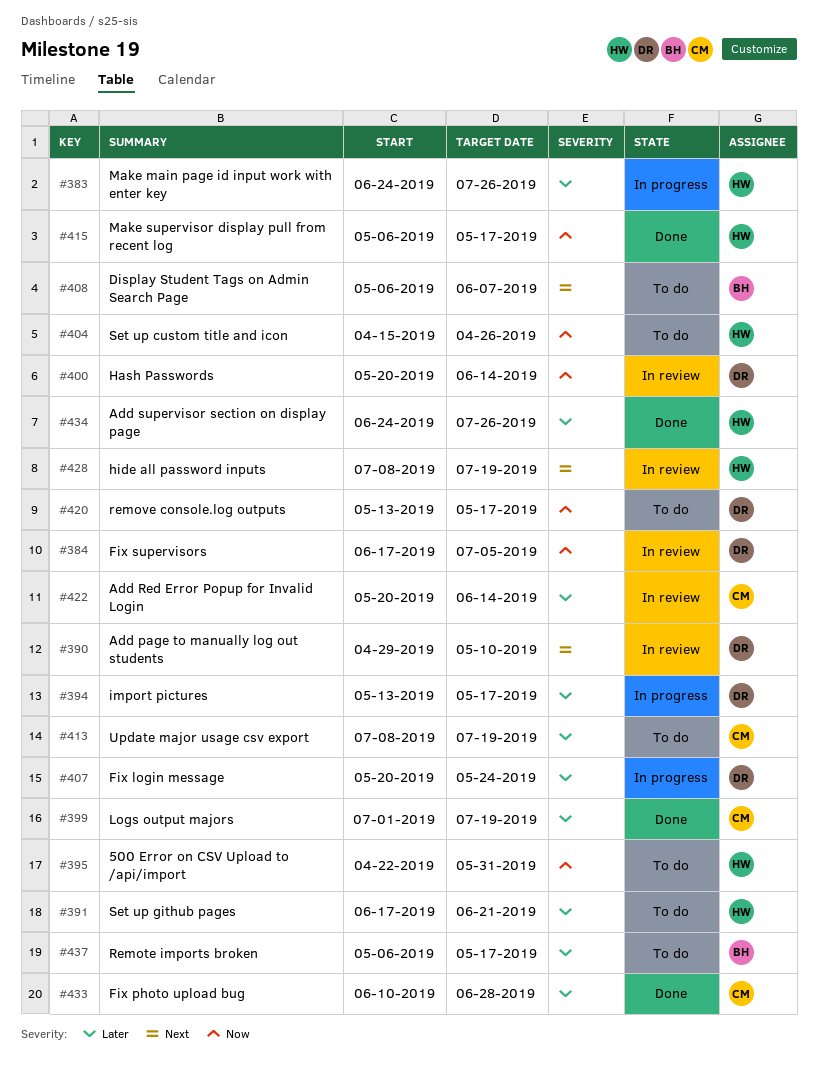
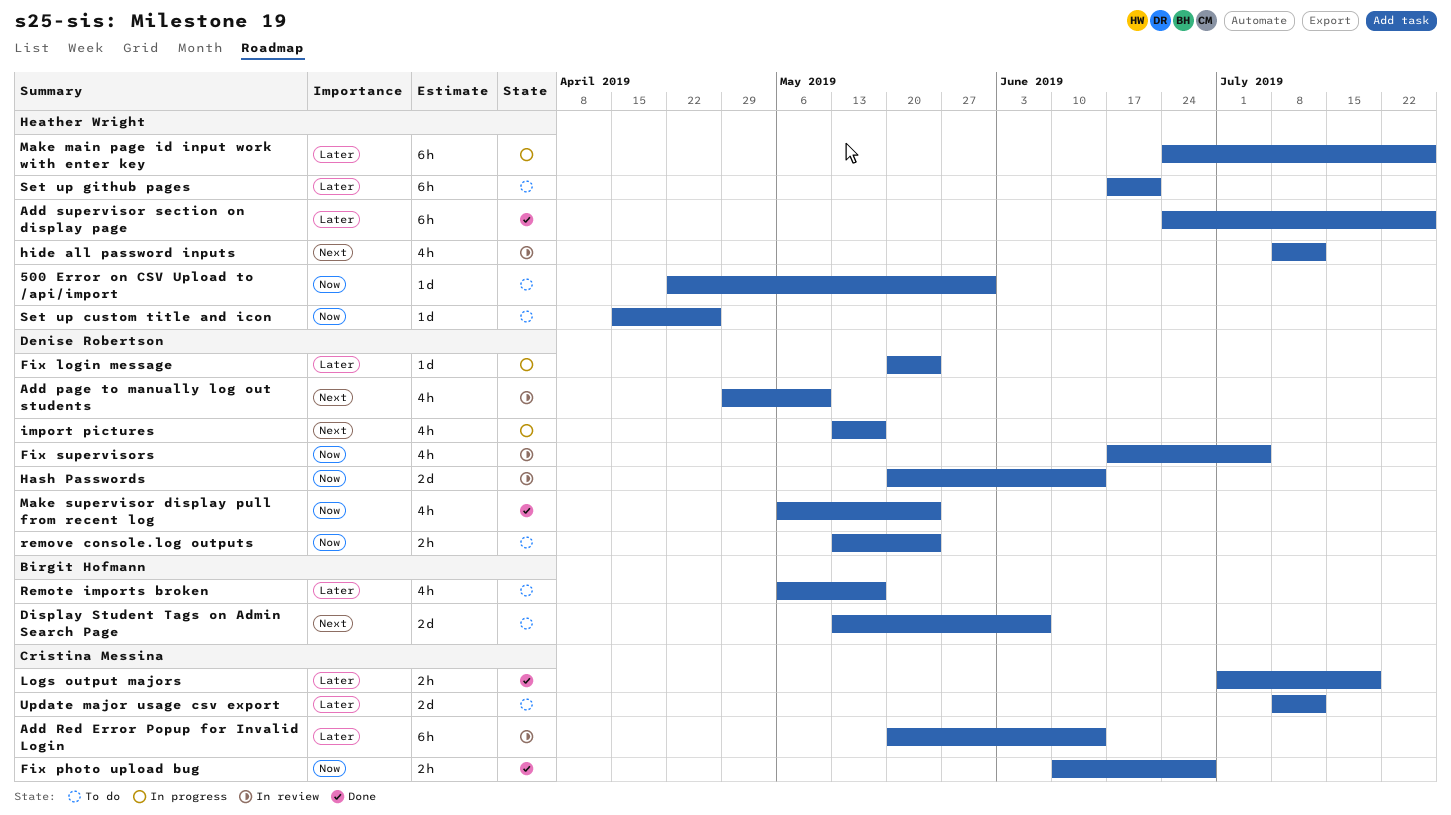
Display Student Tags on Admin Search Page, start: May 6 -> May 13
Fix photo upload bug, priority: Later -> Now
hide all password inputs, due: Jul 19 -> Jul 12
import pictures, priority: Later -> Next
Make supervisor display pull from recent log, owner: Heather Wright -> Denise Robertson
Make supervisor display pull from recent log, due: May 17 -> May 24
remove console.log outputs, due: May 17 -> May 24
Update major usage csv export, due: Jul 19 -> Jul 12

